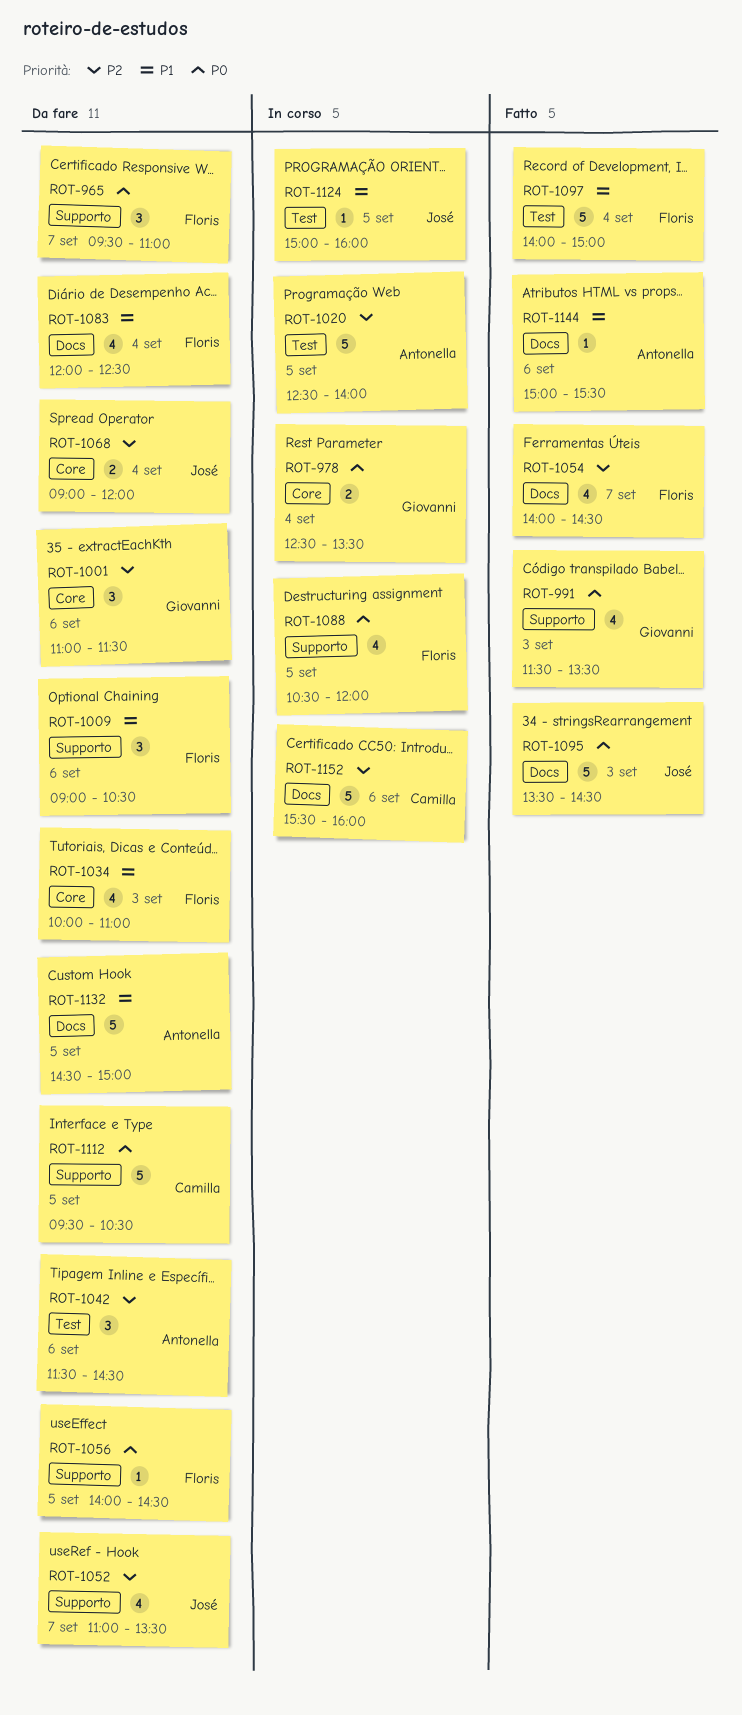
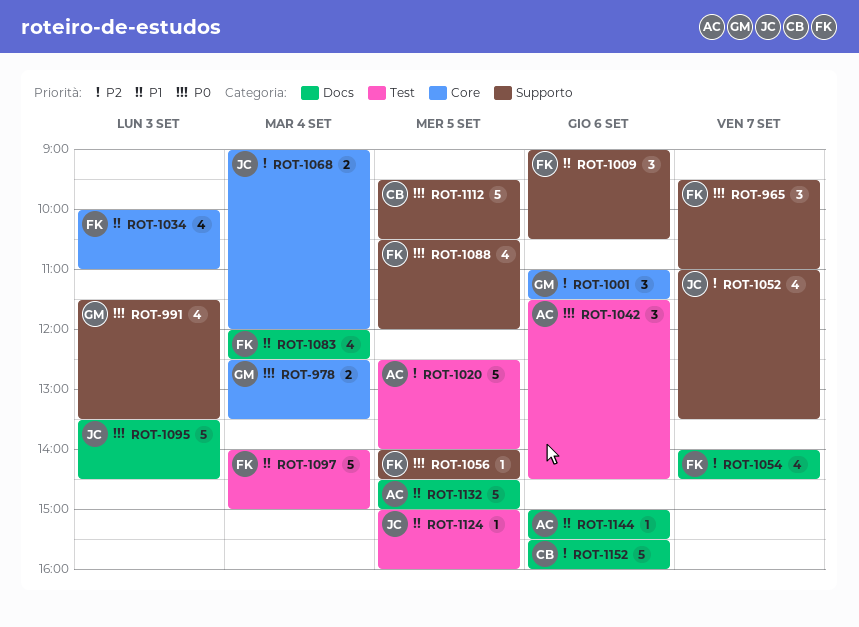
ROT-1042, priority: P2 -> P0

